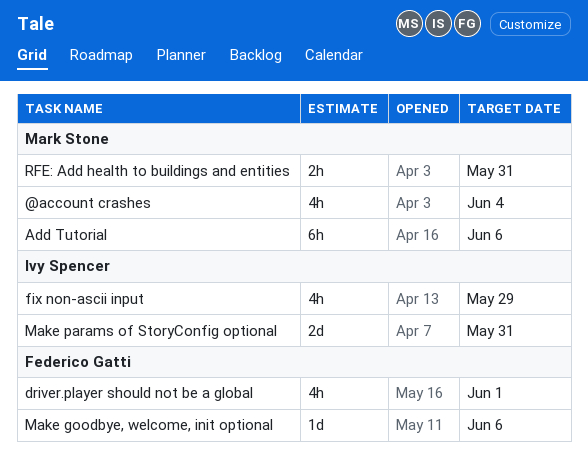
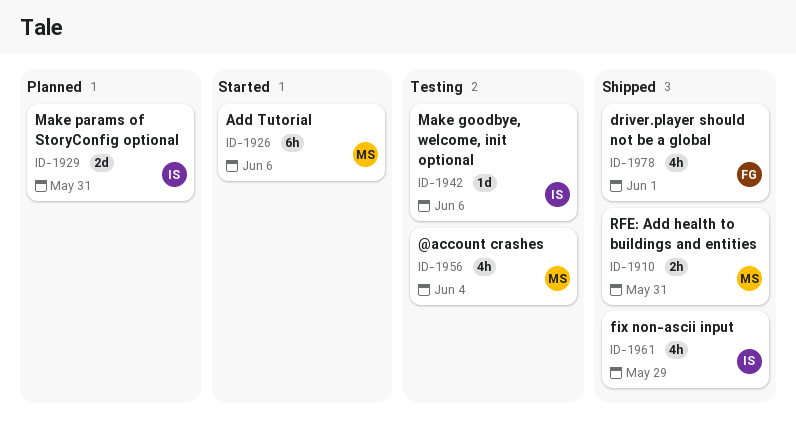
Make goodbye, welcome, init optional, owner: Federico Gatti -> Ivy Spencer

